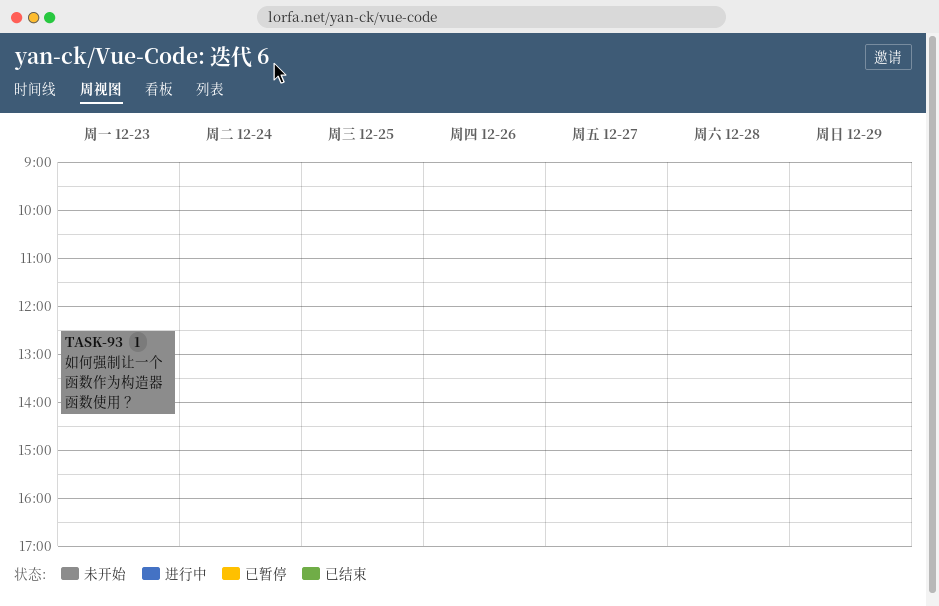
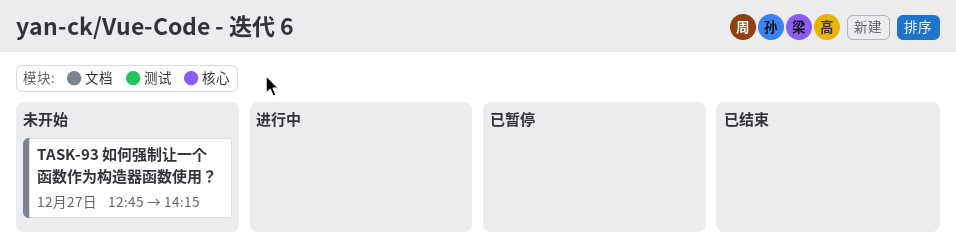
TASK-93, day: Dec 23 -> Dec 27
TASK-93, begins: 12:30 -> 12:45

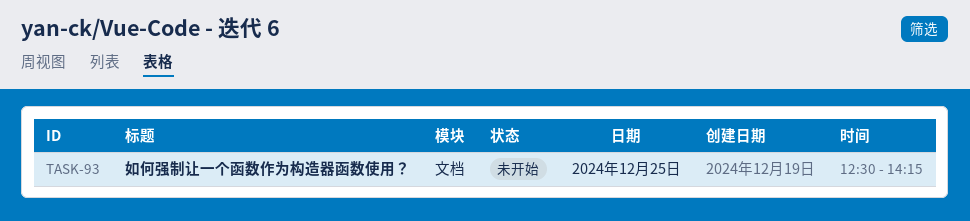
TASK-93, day: Dec 27 -> Dec 25
TASK-93, begins: 12:45 -> 12:30

